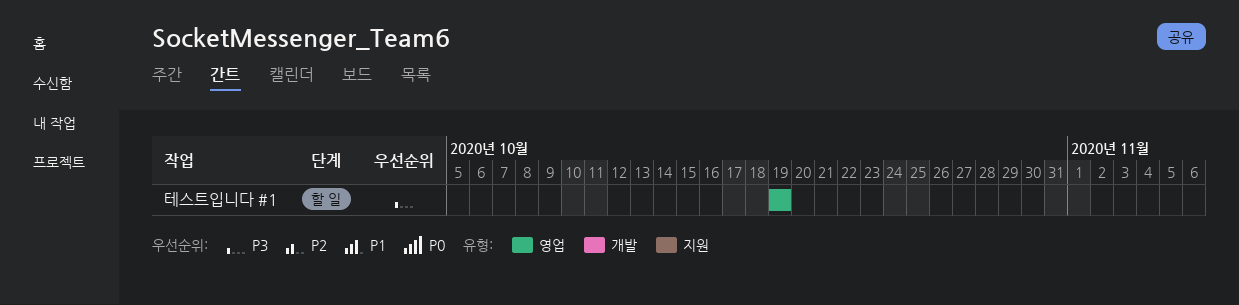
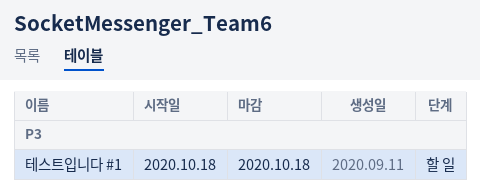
테스트입니다 #1, start: Oct 19 -> Oct 18
테스트입니다 #1, due: Oct 19 -> Oct 18

